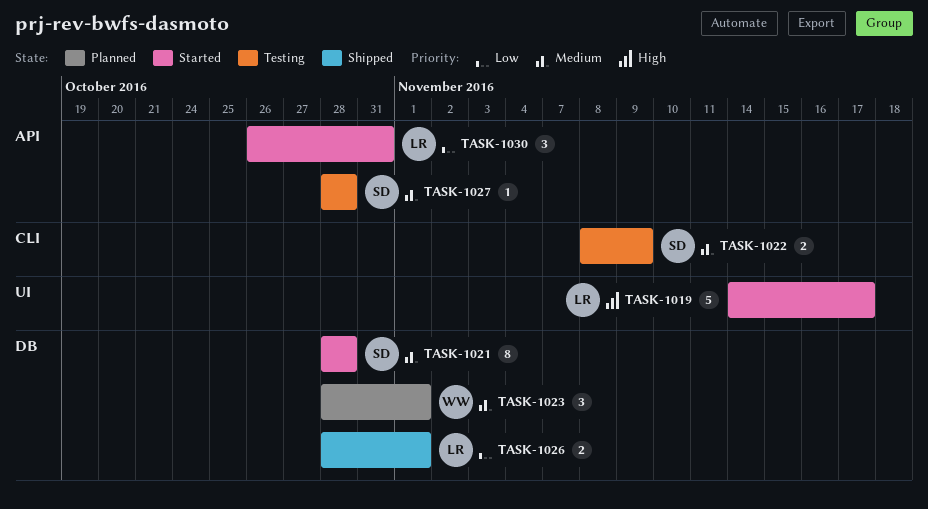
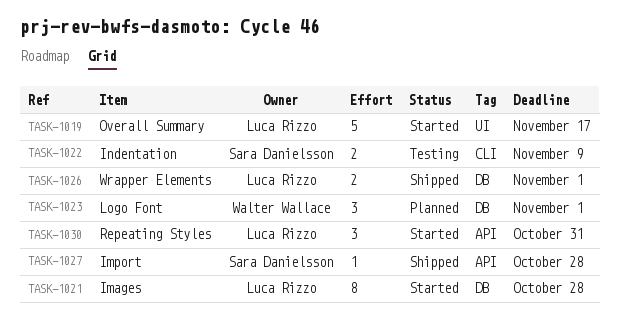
TASK-1021, owner: Sara Danielsson -> Luca Rizzo
TASK-1027, status: Testing -> Shipped

